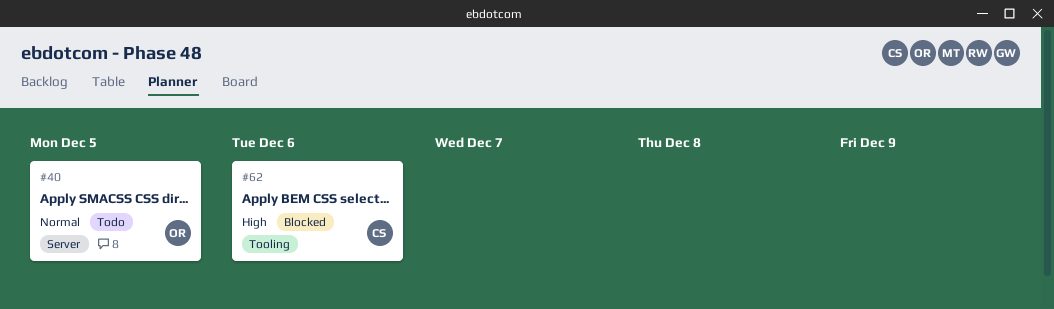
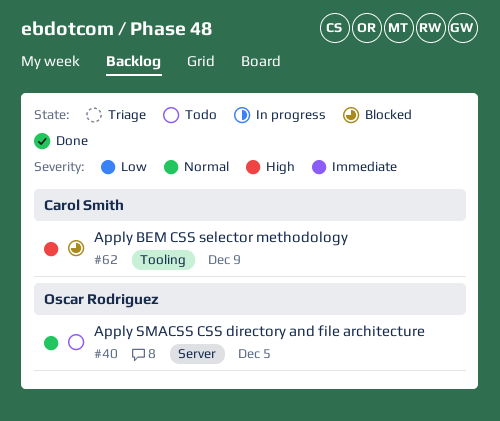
#62, due: Dec 6 -> Dec 9

